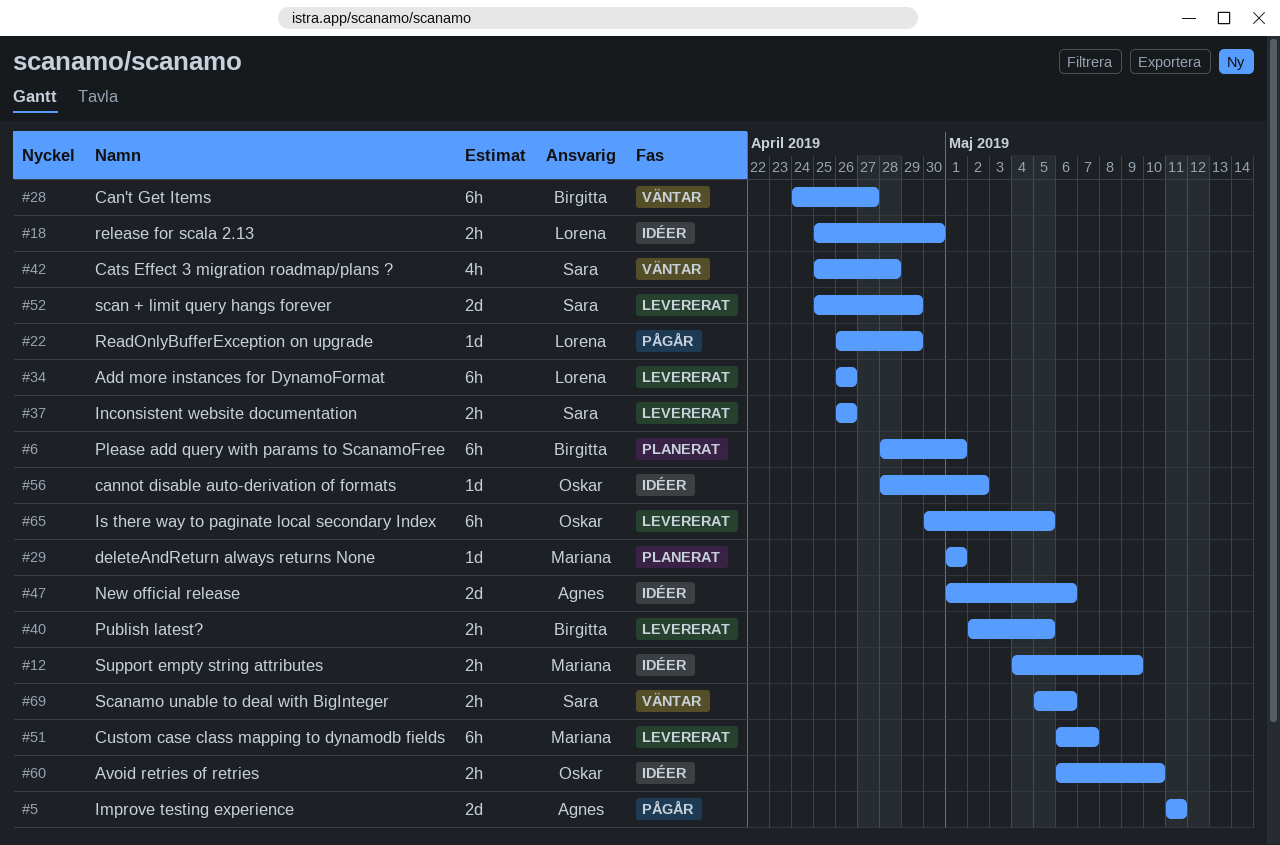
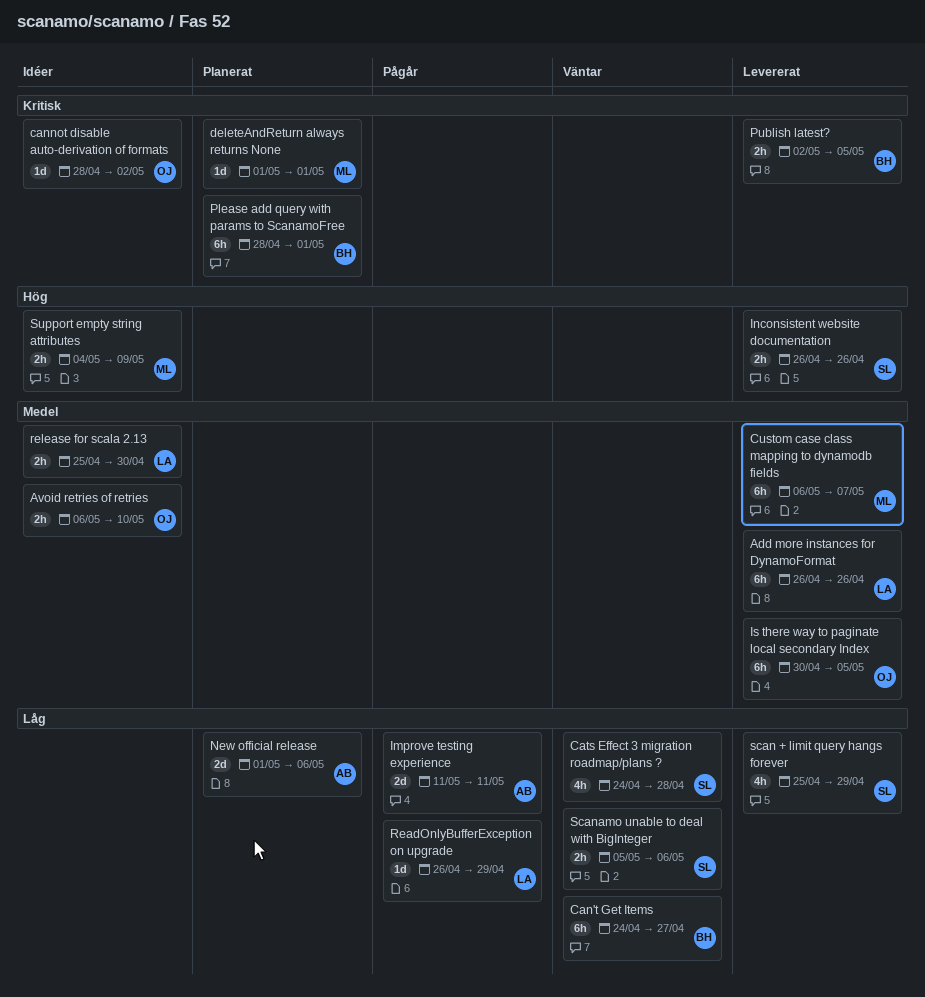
Cats Effect 3 migration roadmap/plans ?, start: Apr 25 -> Apr 24
New official release, status: Idéer -> Planerat
scan + limit query hangs forever, estimate: 2d -> 4h

